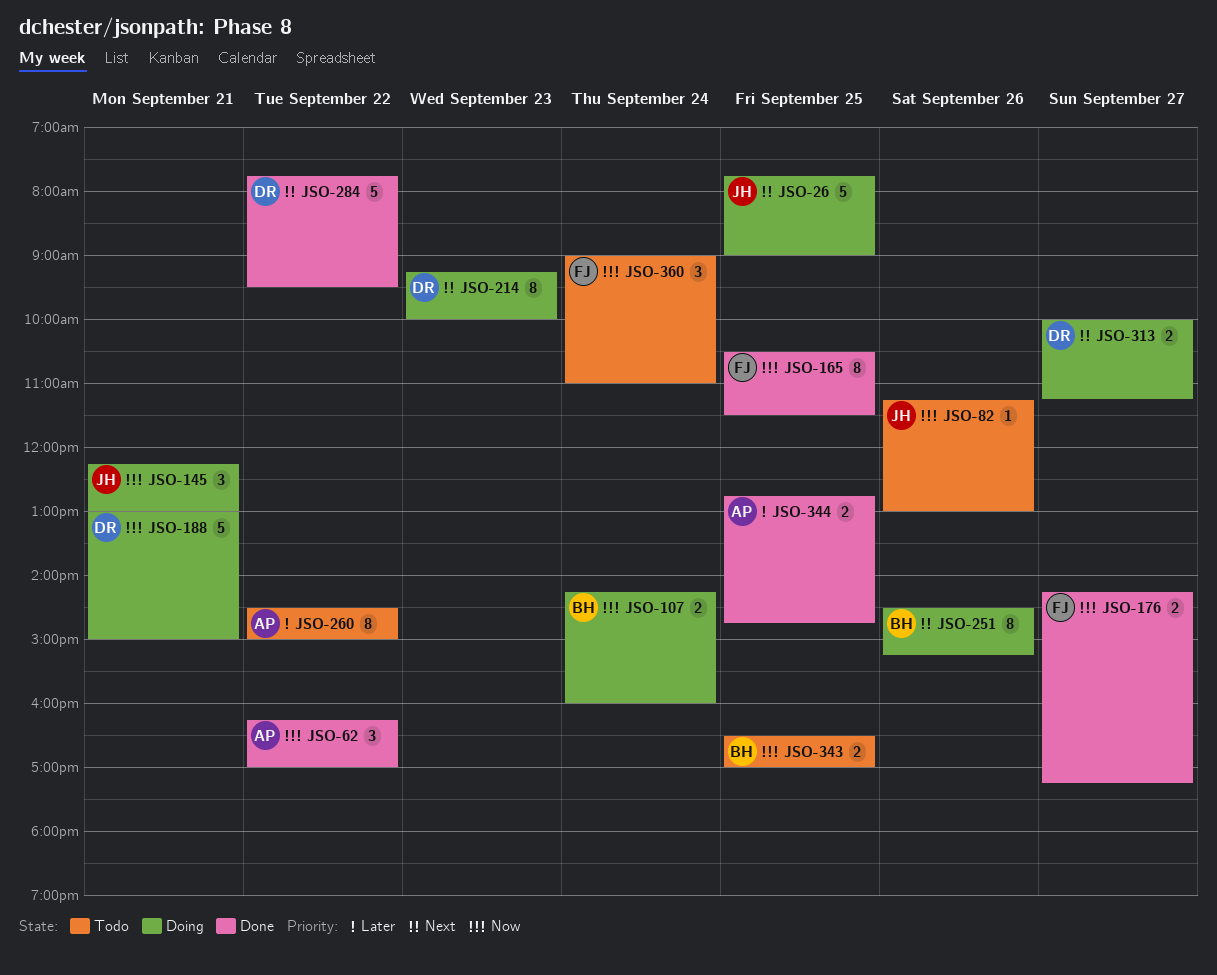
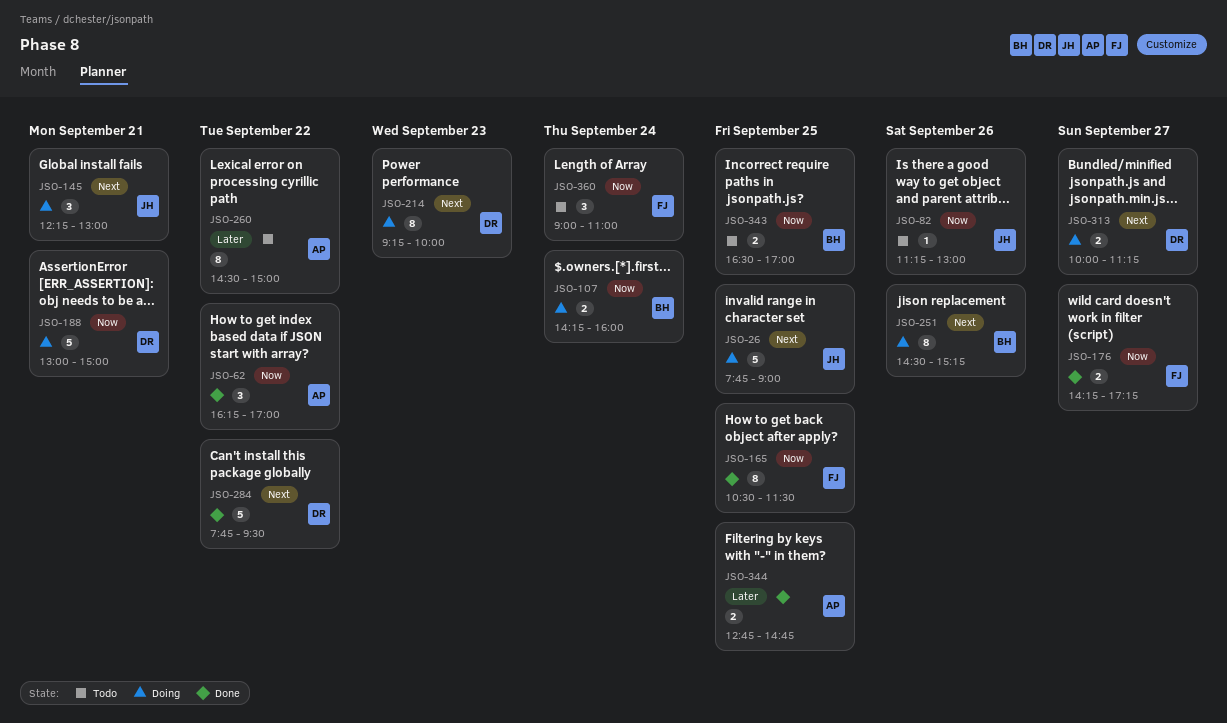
JSO-145, priority: Now -> Next

